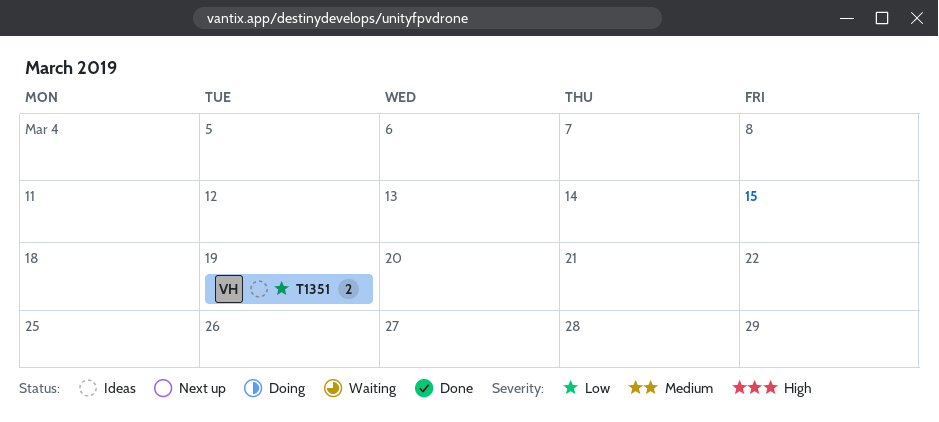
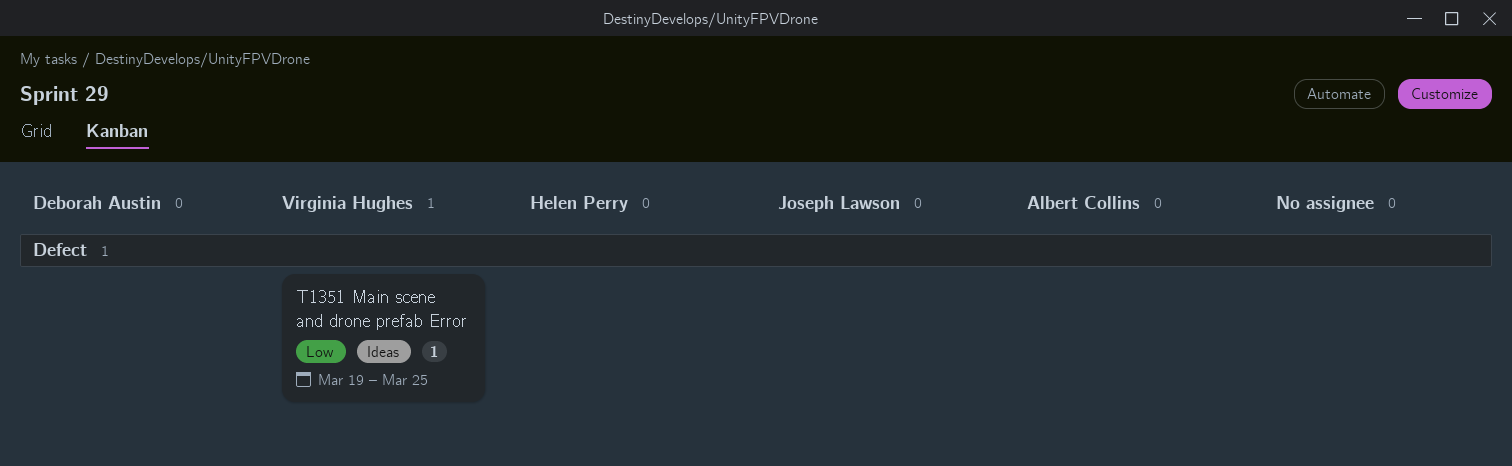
T1351, estimate: 2 -> 1
T1351, due: Mar 19 -> Mar 25

